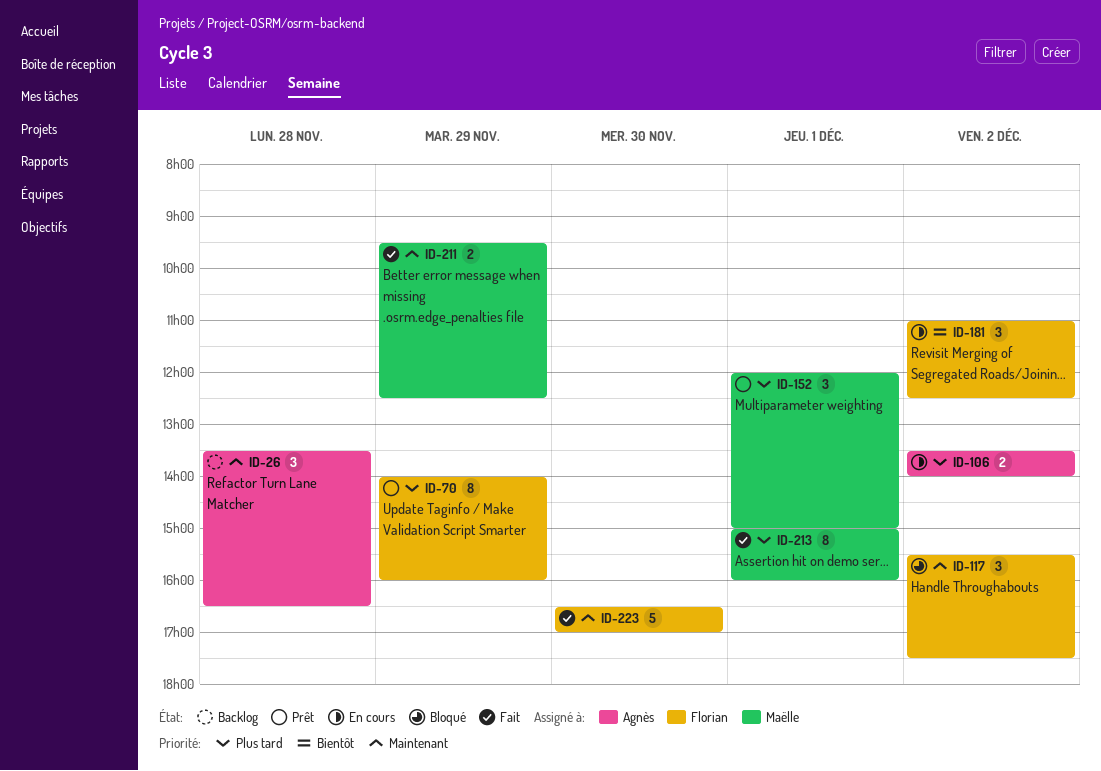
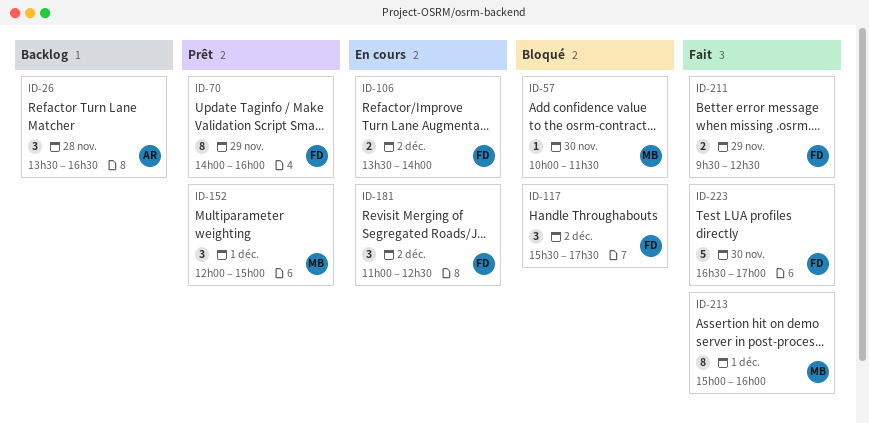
ID-57: none -> present
ID-106, owner: Agnès -> Florian
ID-211, owner: Maëlle -> Florian

